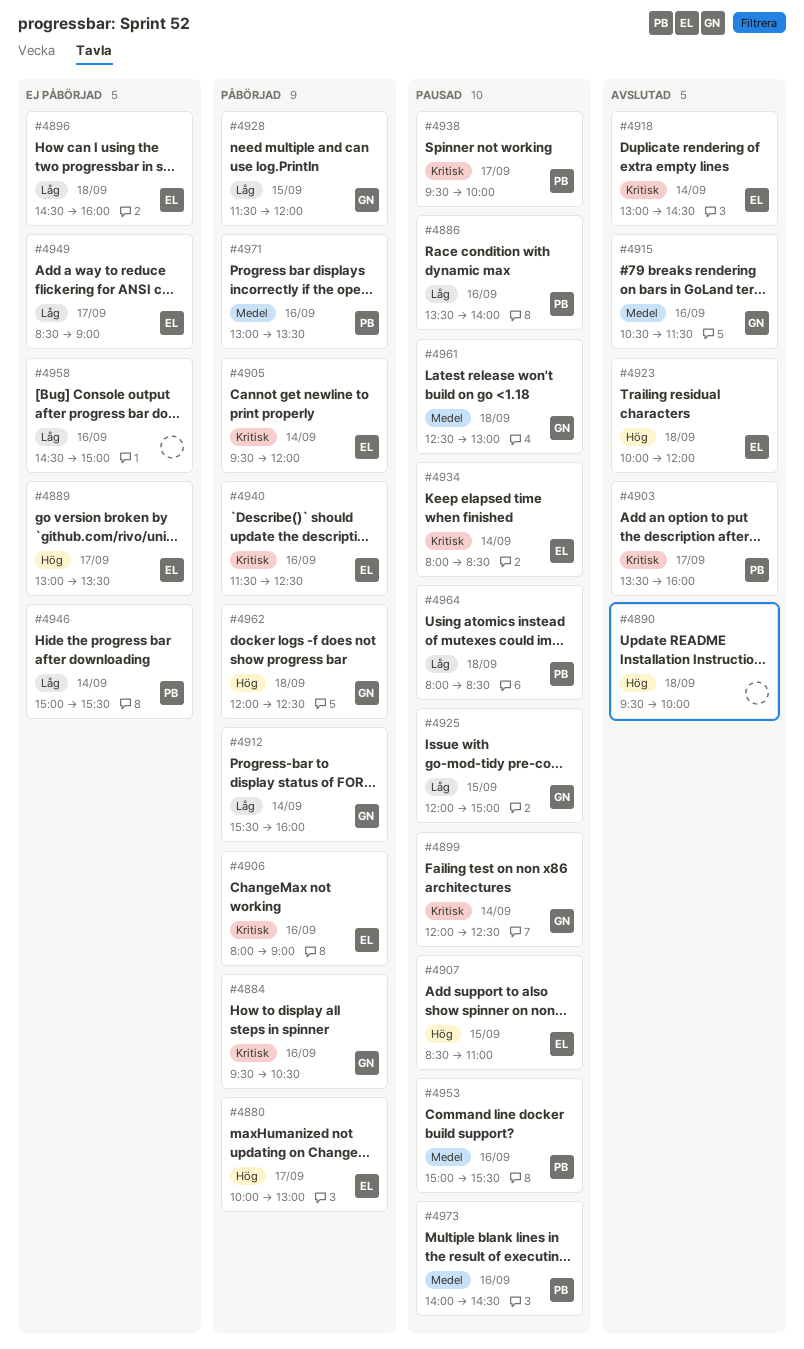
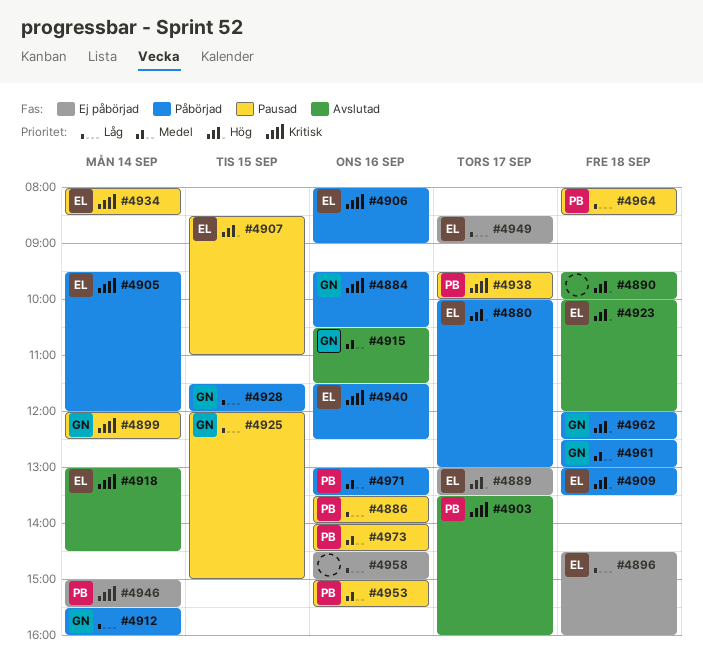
#4909: none -> present
#4946, priority: Låg -> Kritisk
#4961, status: Pausad -> Påbörjad

